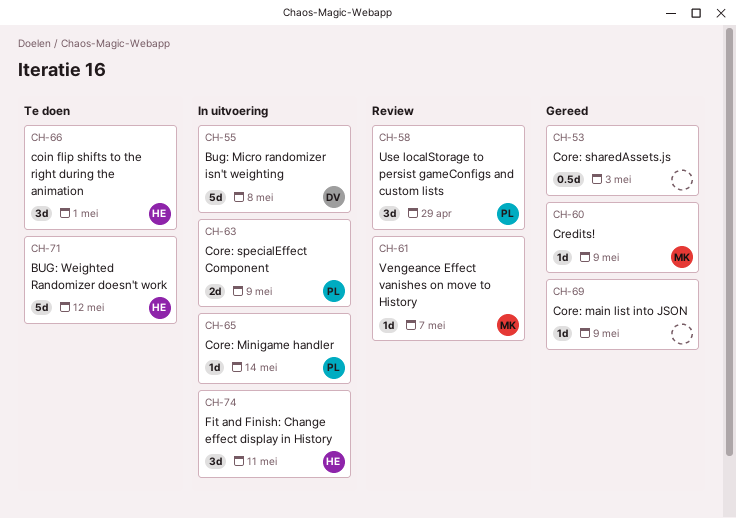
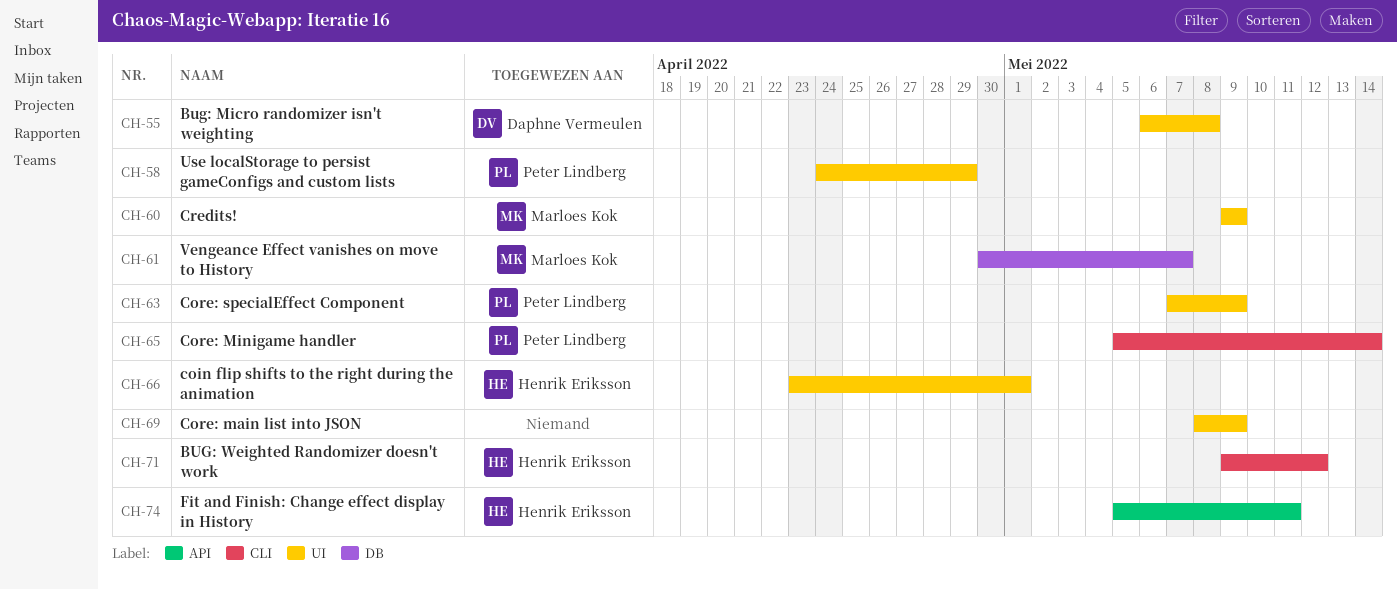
CH-53: present -> none

